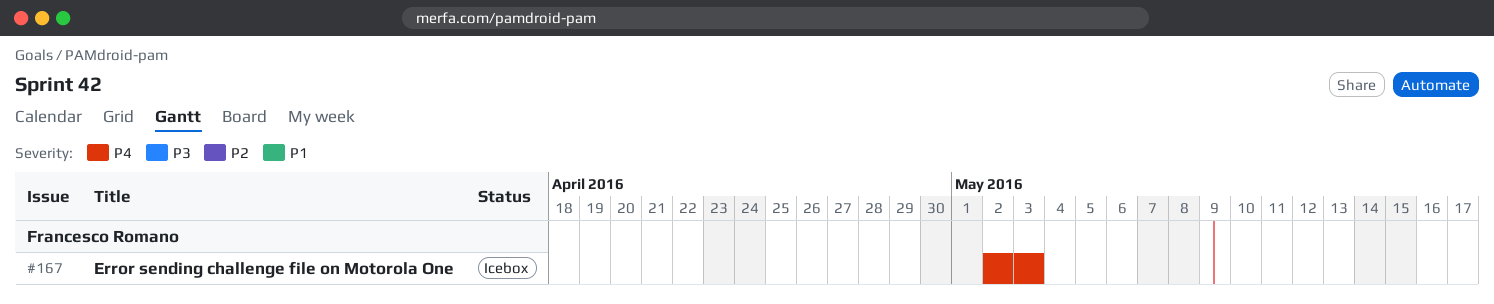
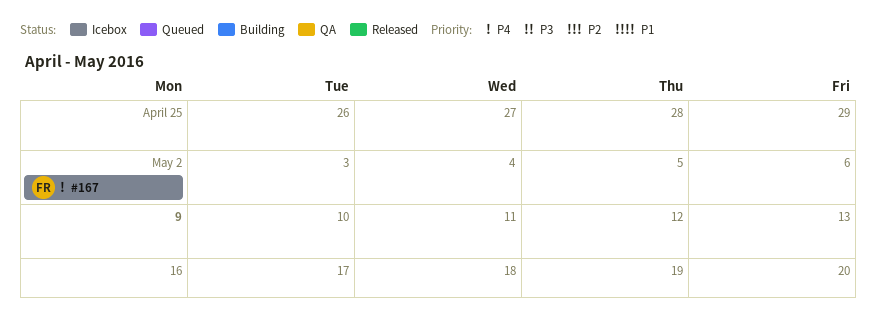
#167, due: May 3 -> May 2

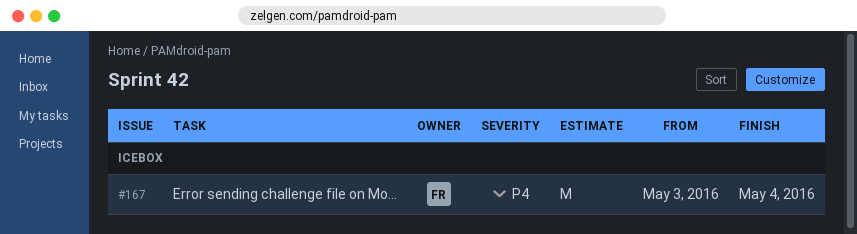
#167, start: May 2 -> May 3
#167, due: May 2 -> May 4

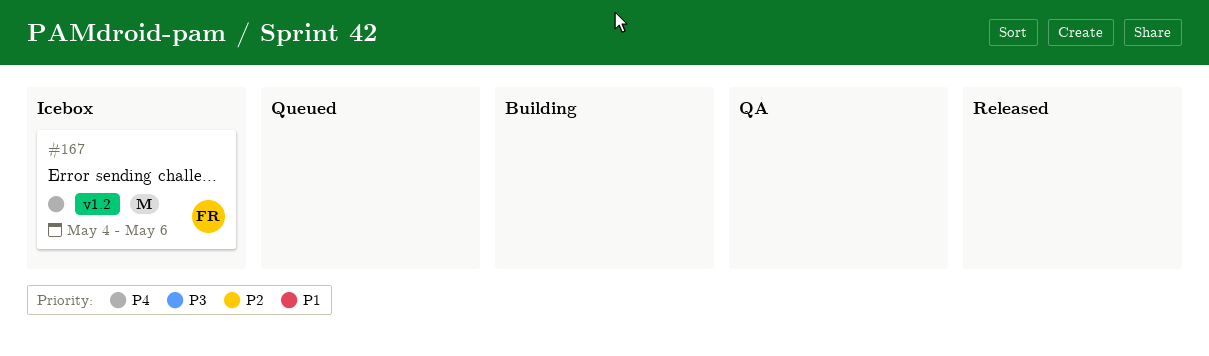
#167, start: May 3 -> May 4
#167, due: May 4 -> May 6

